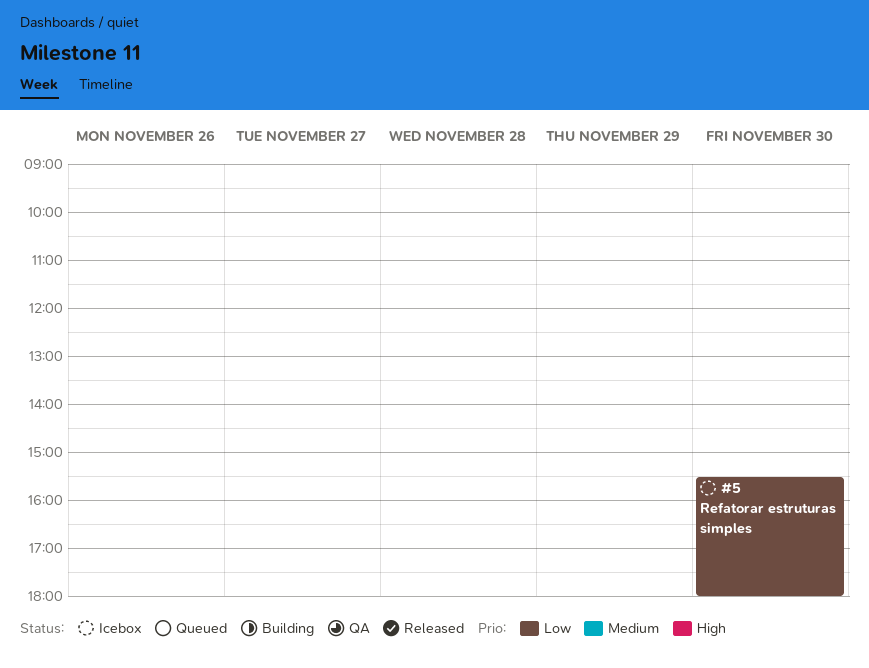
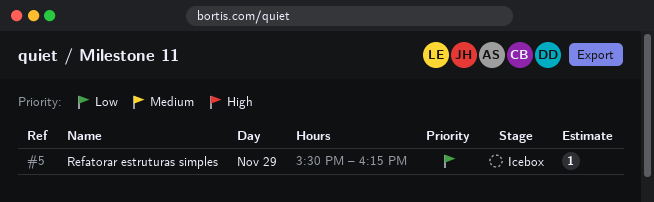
#5, day: Nov 30 -> Nov 29
#5, ends: 18:00 -> 16:15

